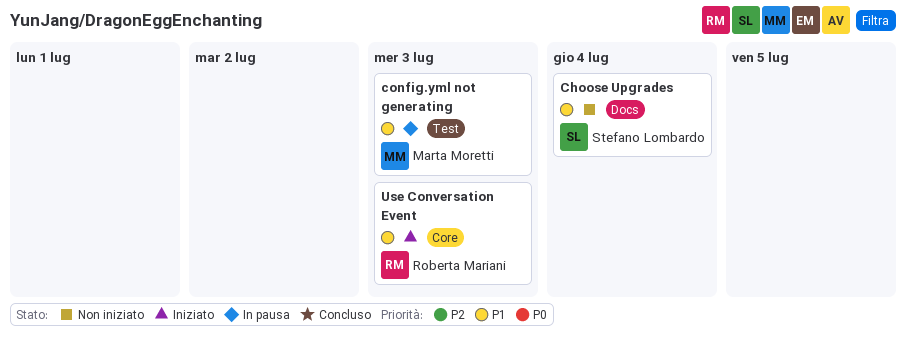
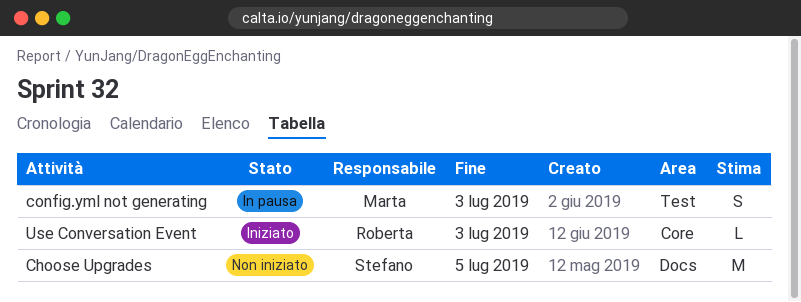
Choose Upgrades, due: Jul 4 -> Jul 5

